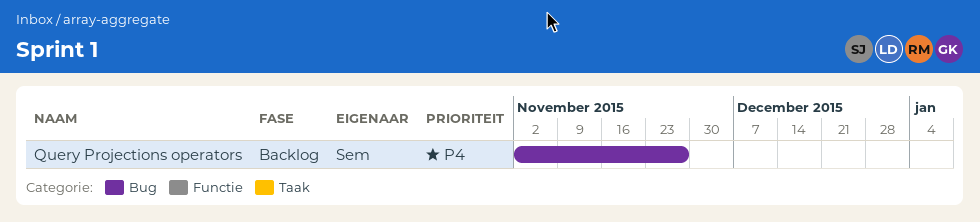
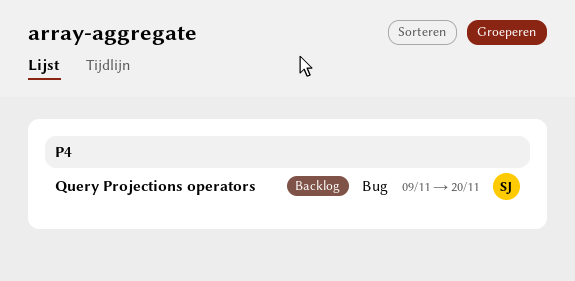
Query Projections operators, start: Nov 2 -> Nov 9
Query Projections operators, due: Nov 27 -> Nov 20

